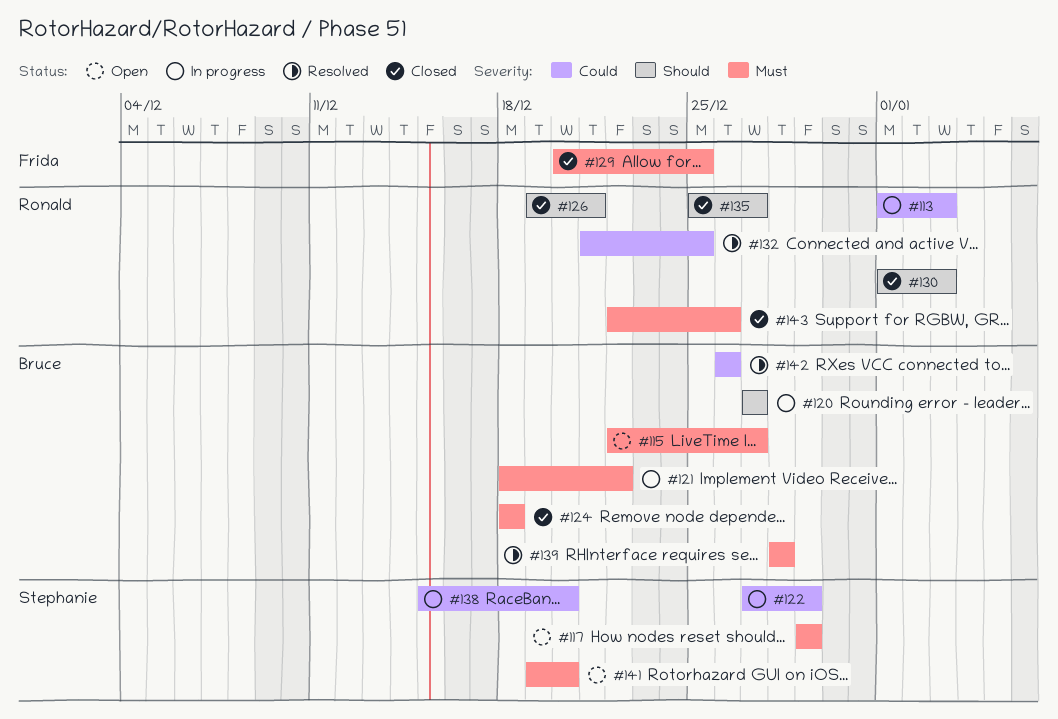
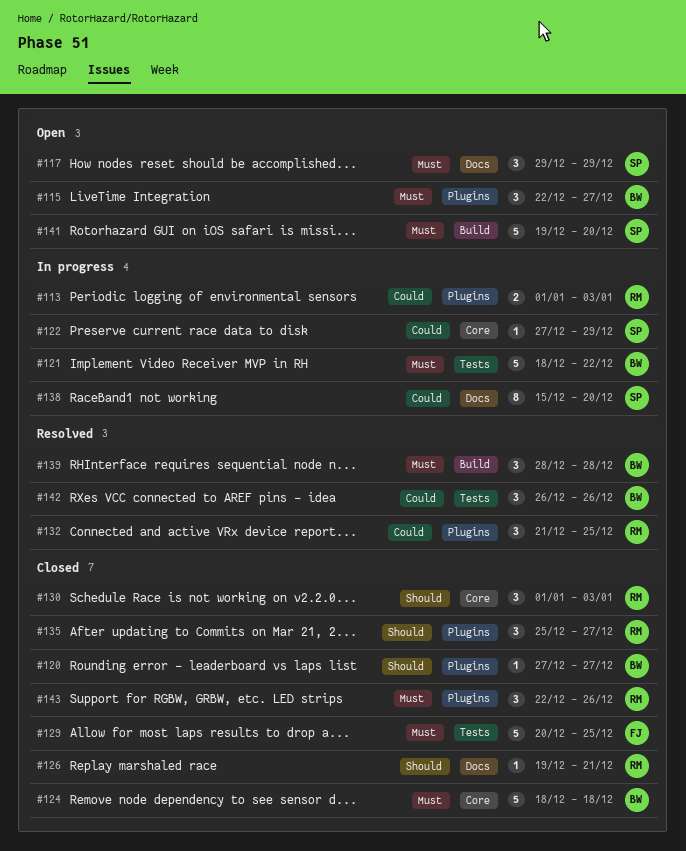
#120, status: In progress -> Closed

